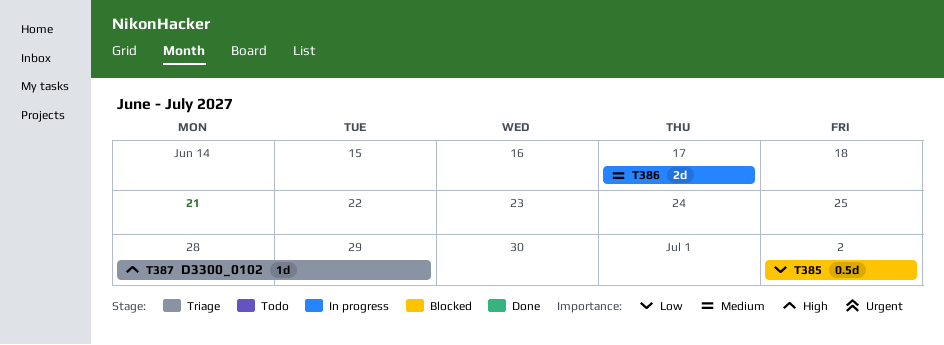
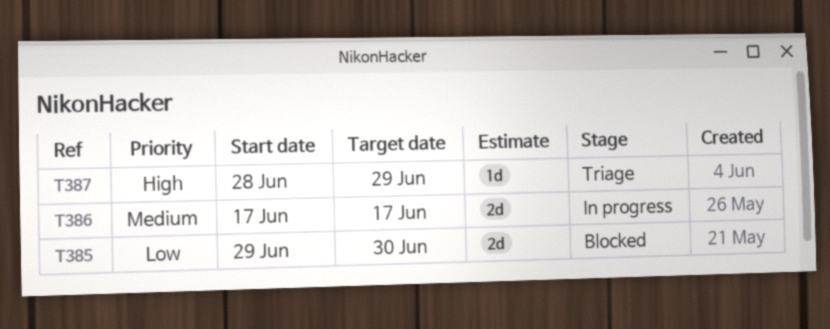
T385, estimate: 0.5d -> 2d
T385, start: Jul 2 -> Jun 29
T385, due: Jul 2 -> Jun 30

